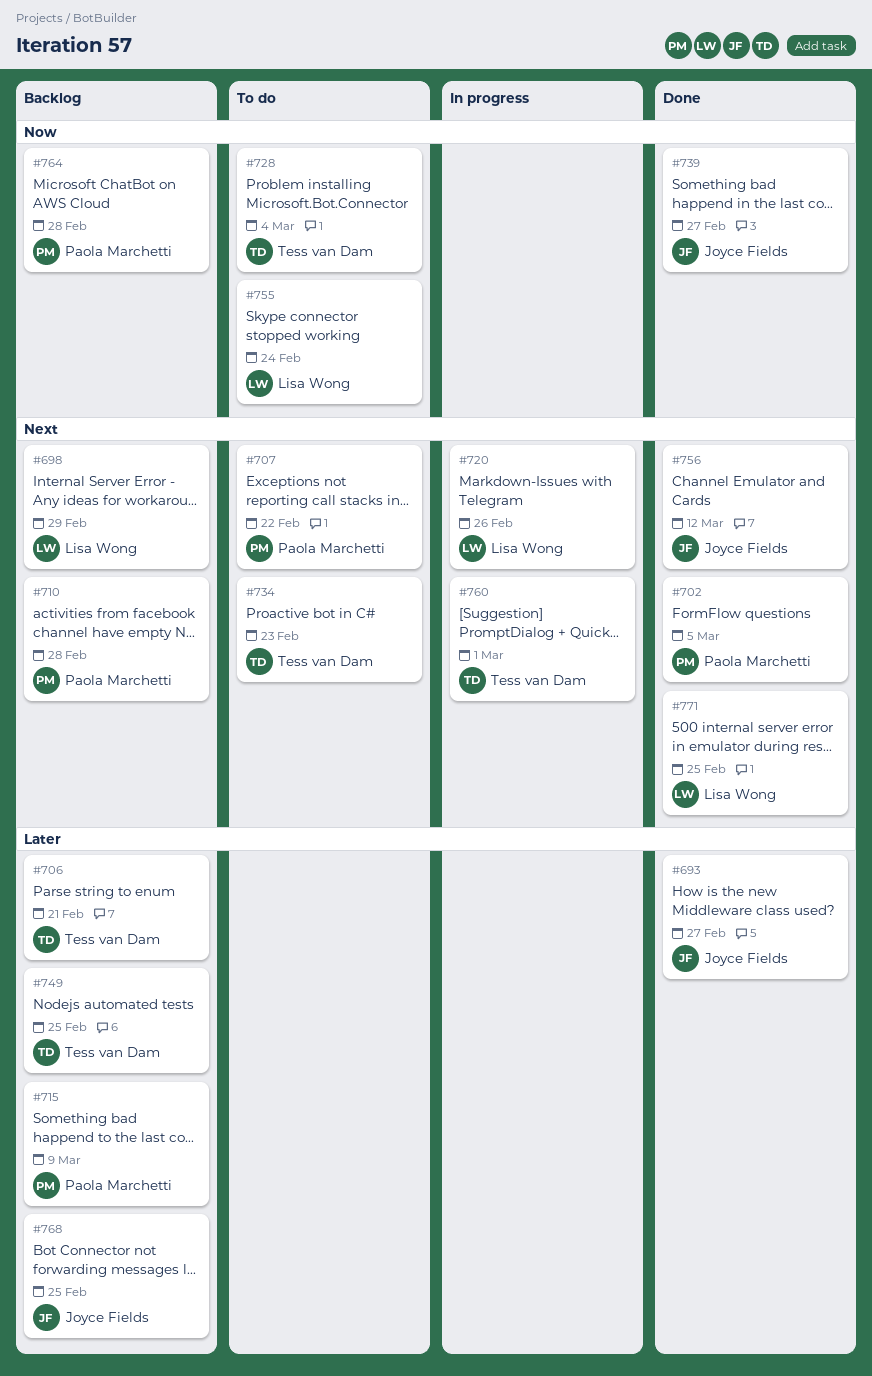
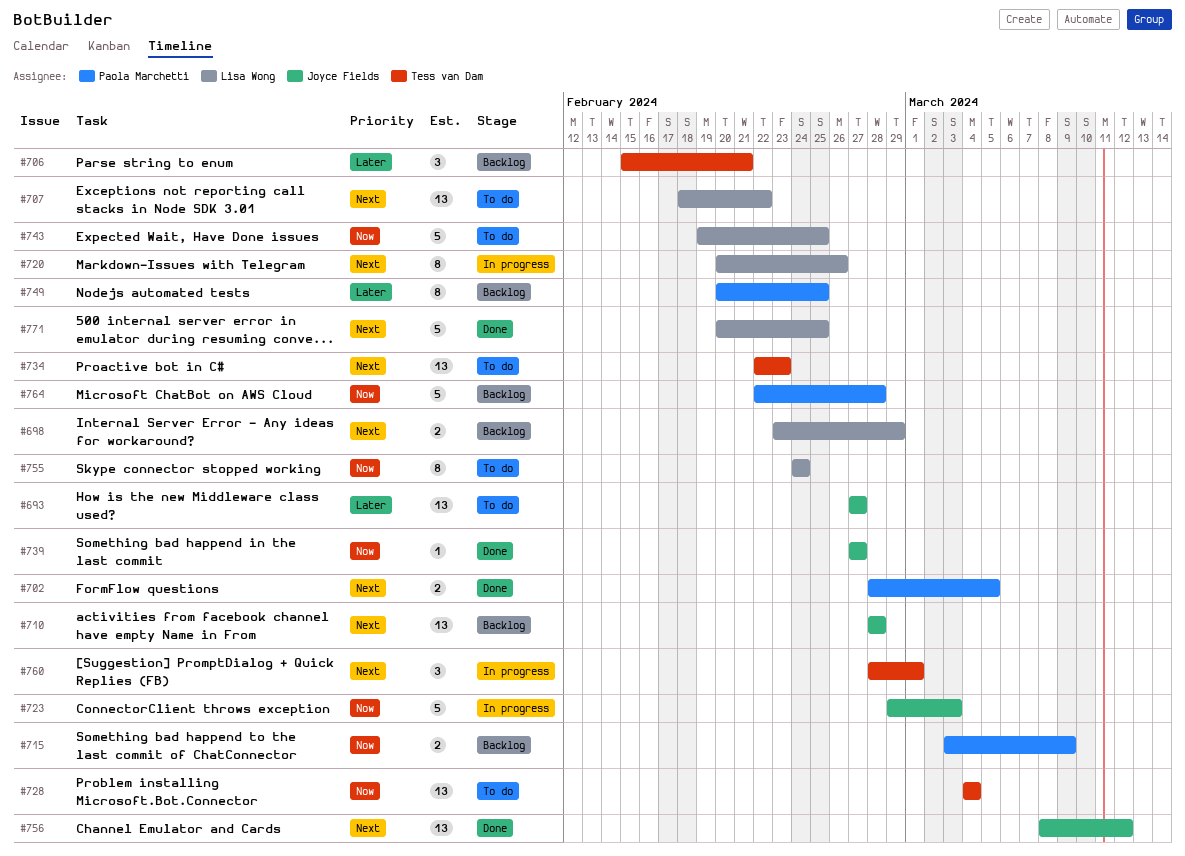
#693, status: Done -> To do
#707, owner: Paola Marchetti -> Lisa Wong
#710, owner: Paola Marchetti -> Joyce Fields
#715, priority: Later -> Now
#723: none -> present
#743: none -> present
#749, owner: Tess van Dam -> Paola Marchetti
#768: present -> none

